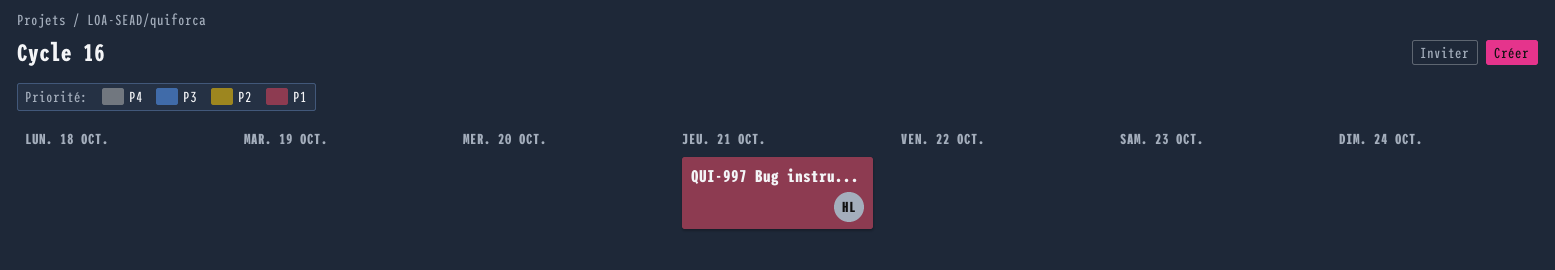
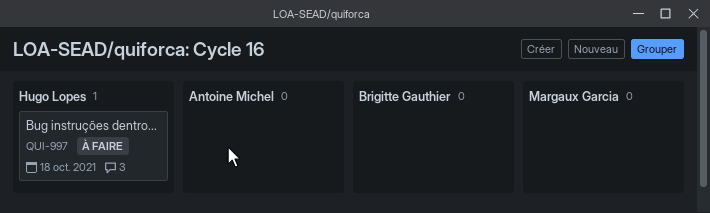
QUI-997, due: Oct 21 -> Oct 18

